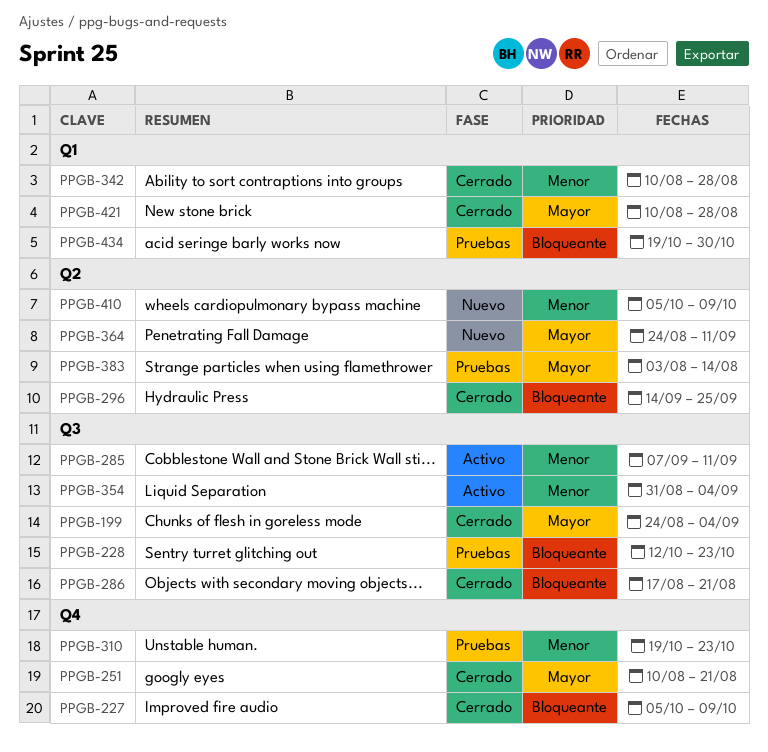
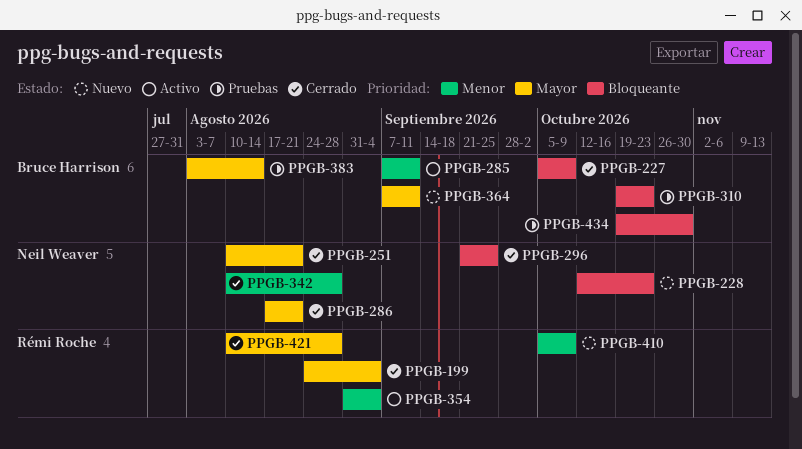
PPGB-228, status: Pruebas -> Nuevo
PPGB-286, priority: Bloqueante -> Mayor
PPGB-296, start: Sep 14 -> Sep 21
PPGB-310, priority: Menor -> Bloqueante
PPGB-364, start: Aug 24 -> Sep 7

